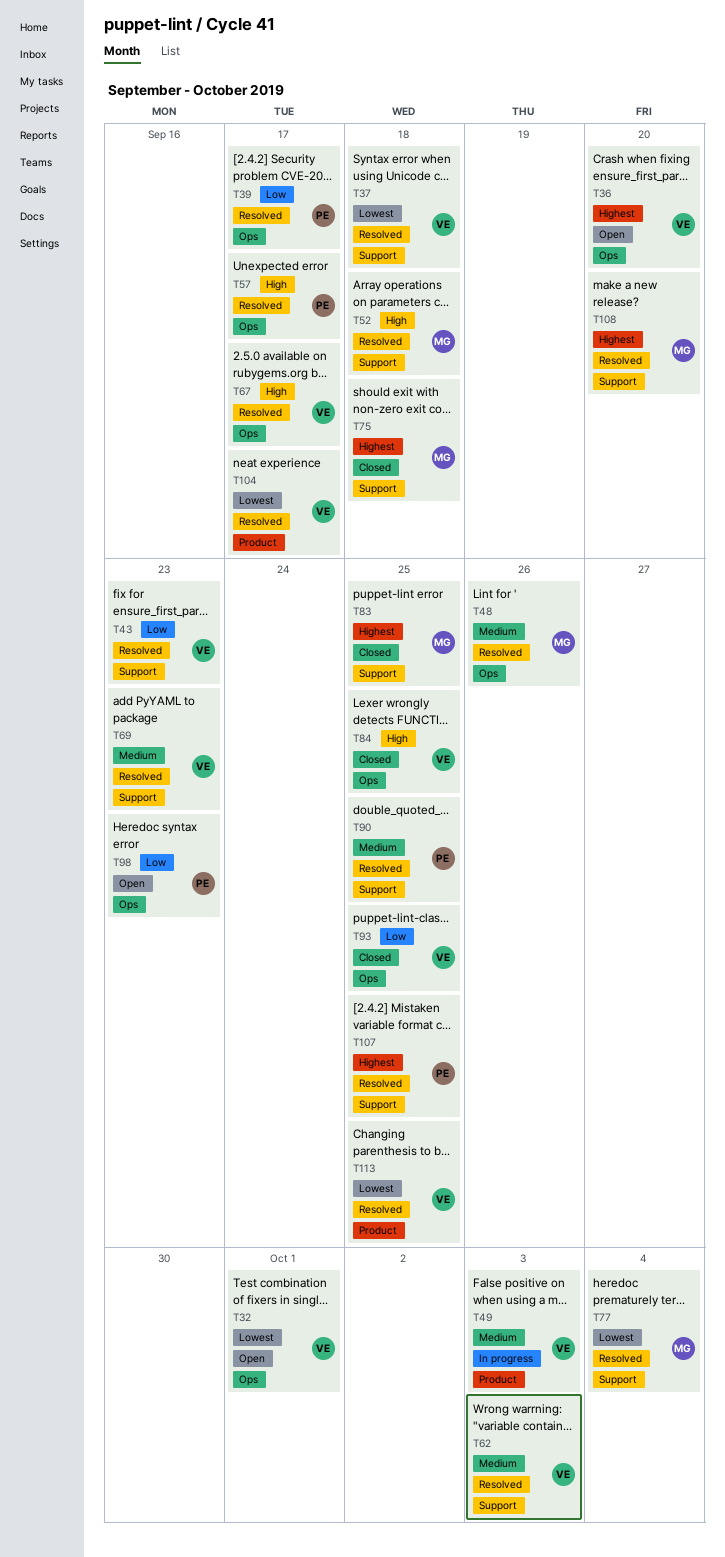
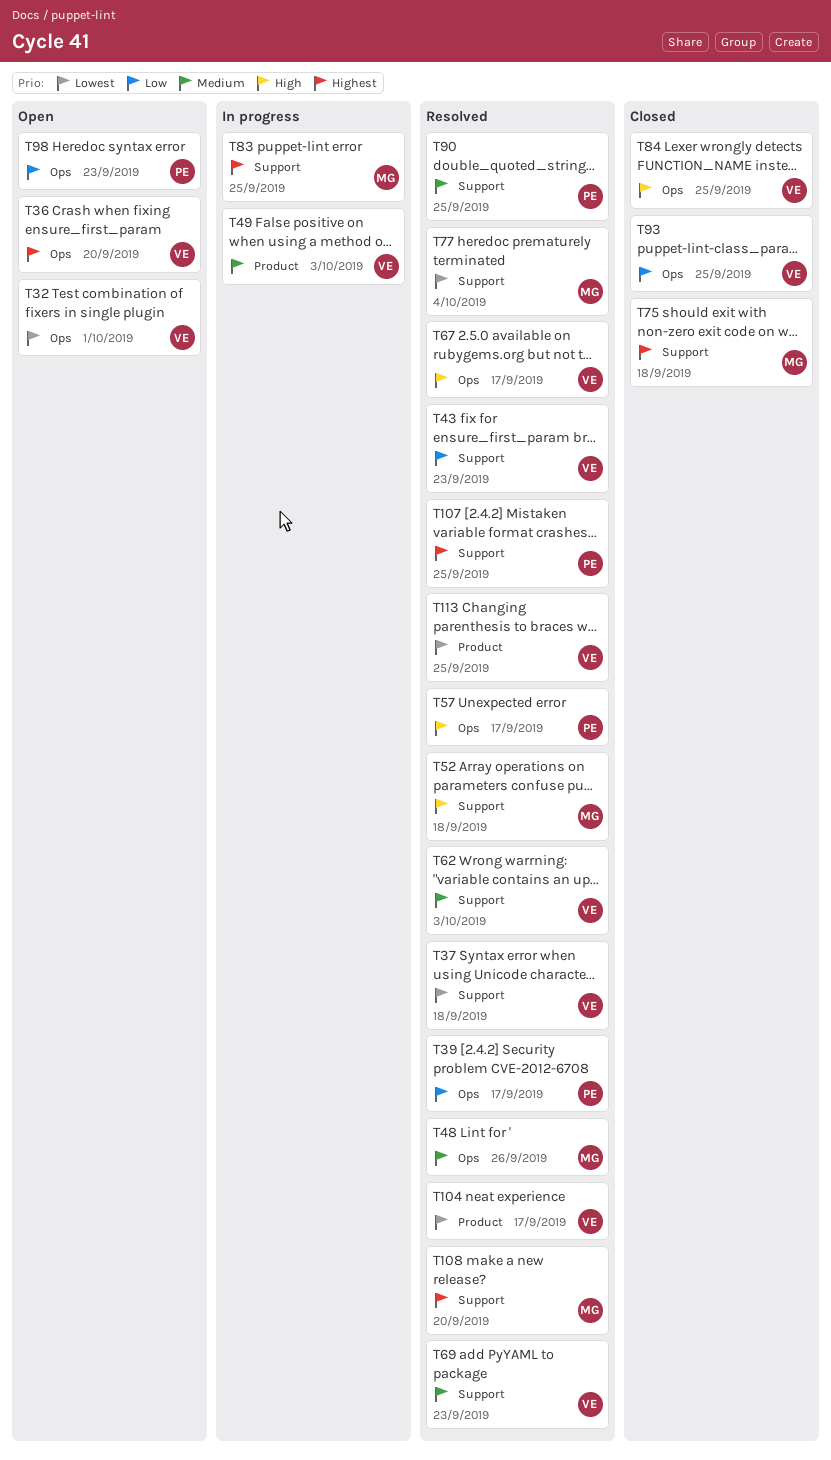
T83, status: Closed -> In progress

